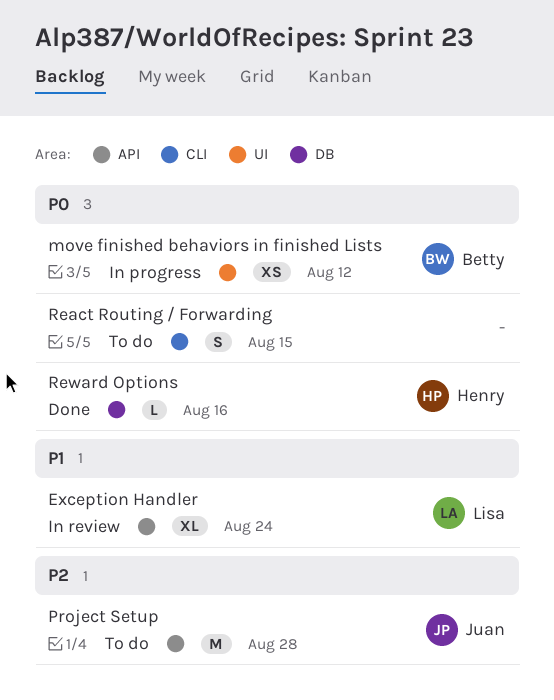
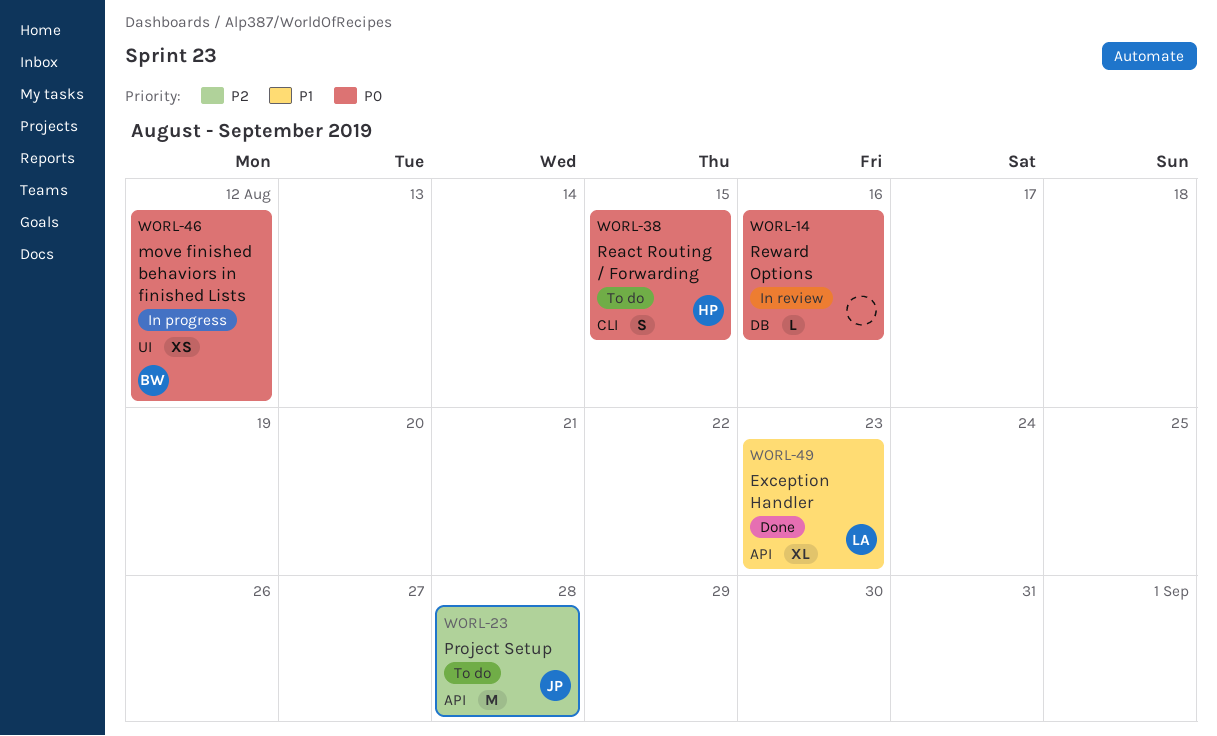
Exception Handler, status: In review -> Done
Exception Handler, due: Aug 24 -> Aug 23
React Routing / Forwarding, owner: none -> Henry
Reward Options, status: Done -> In review
Reward Options, owner: Henry -> none

